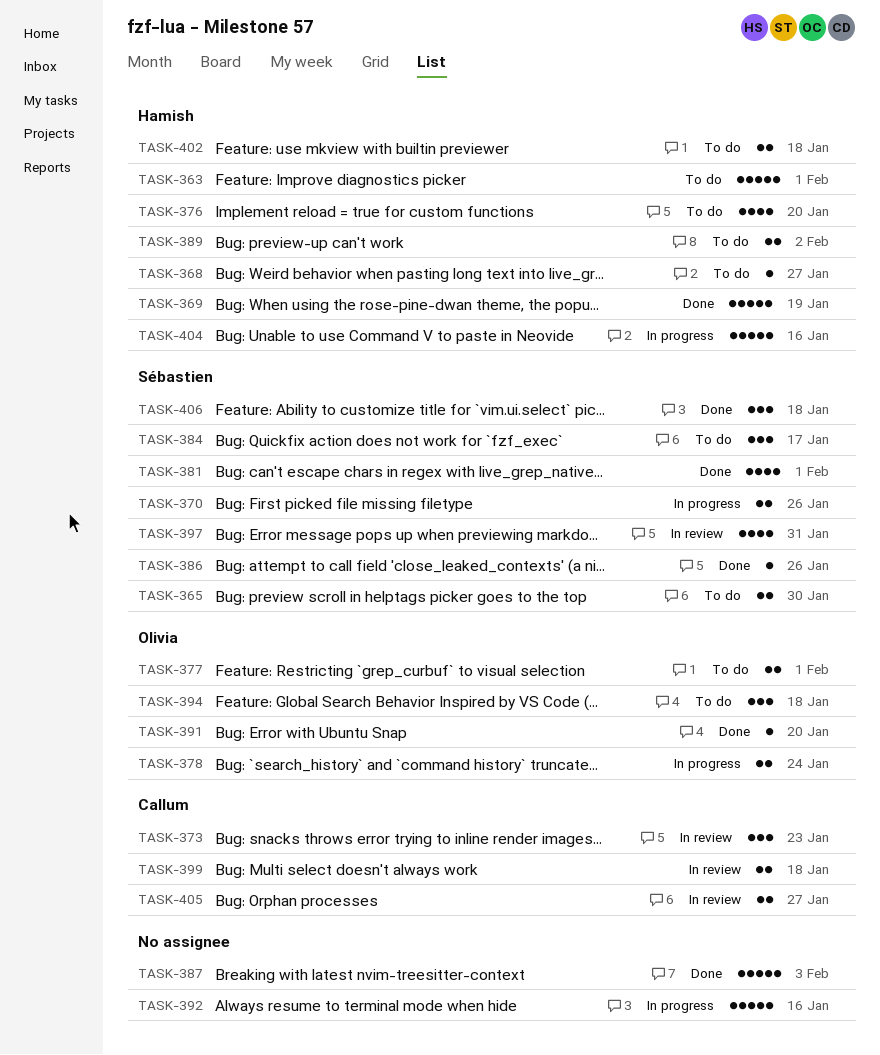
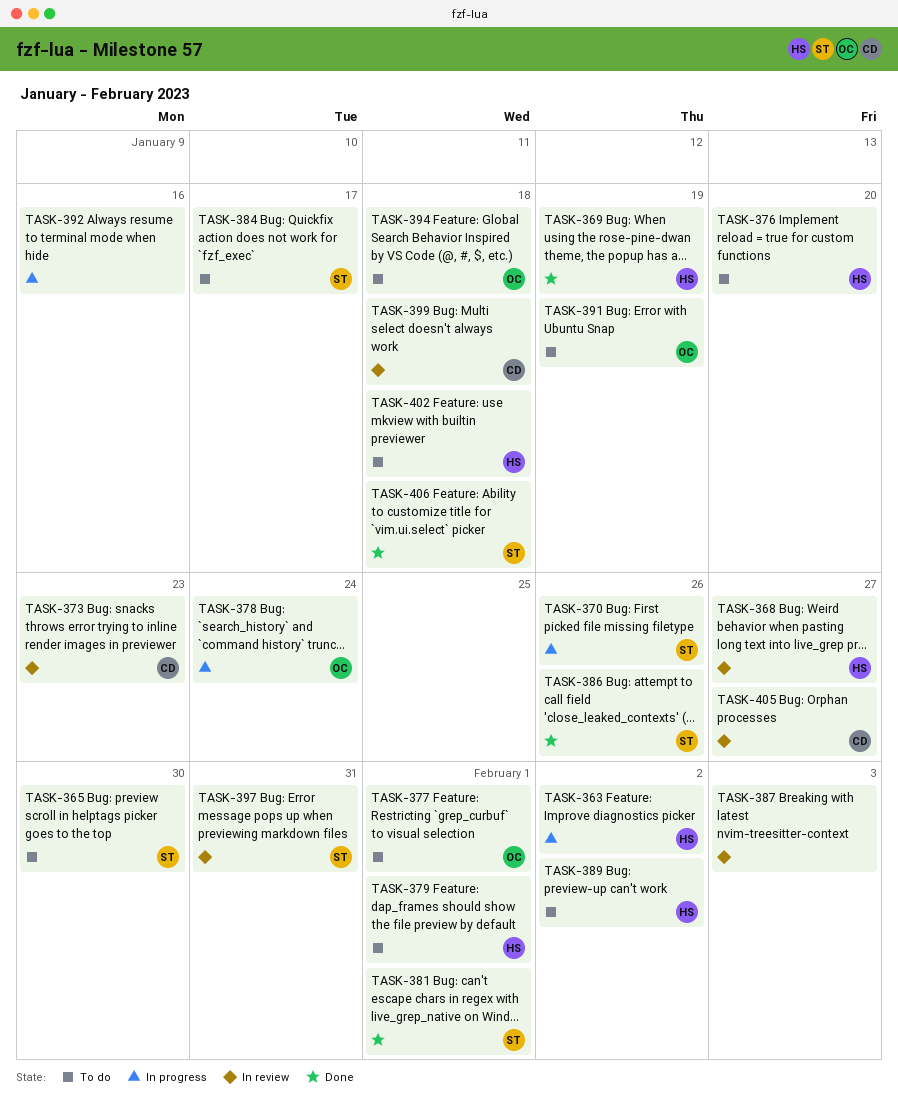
TASK-363, status: To do -> In progress
TASK-363, due: Feb 1 -> Feb 2
TASK-368, status: To do -> In review
TASK-379: none -> present
TASK-387, status: Done -> In review
TASK-391, status: Done -> To do
TASK-391, due: Jan 20 -> Jan 19
TASK-404: present -> none

